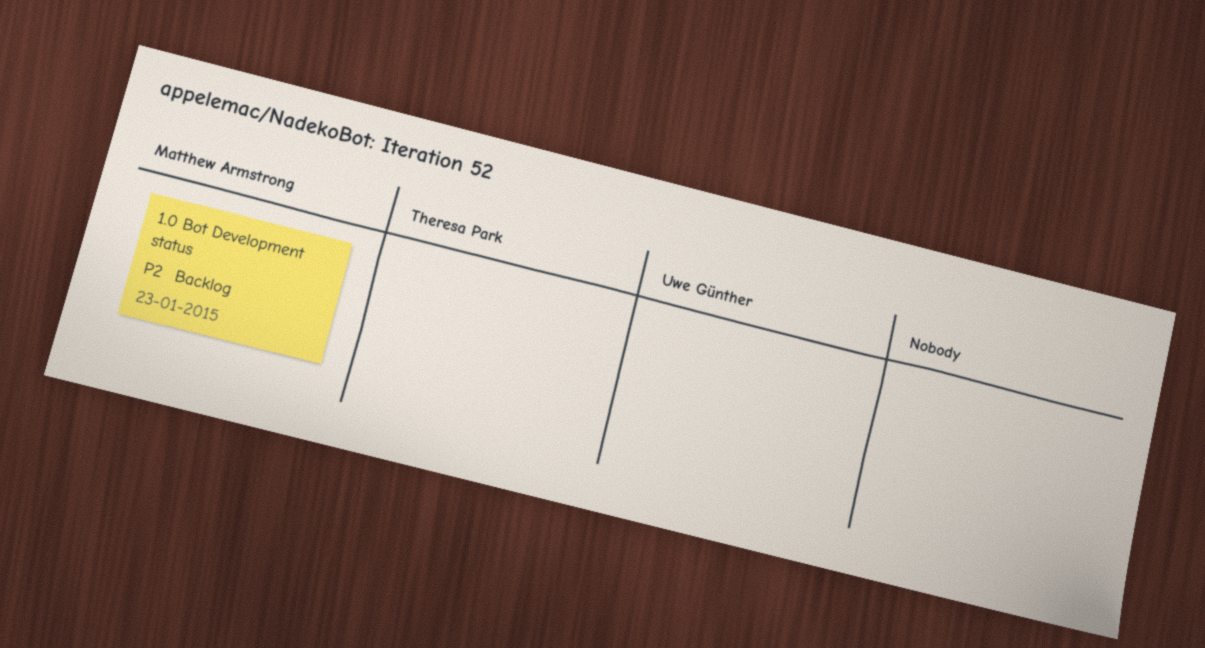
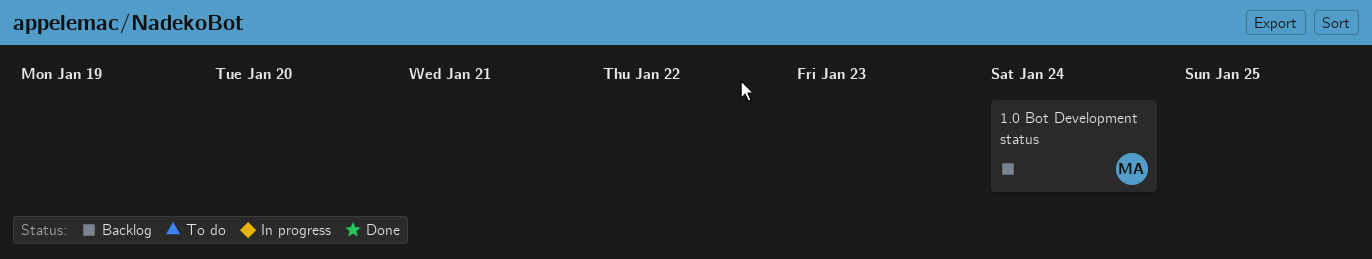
1.0 Bot Development status, due: Jan 23 -> Jan 24

